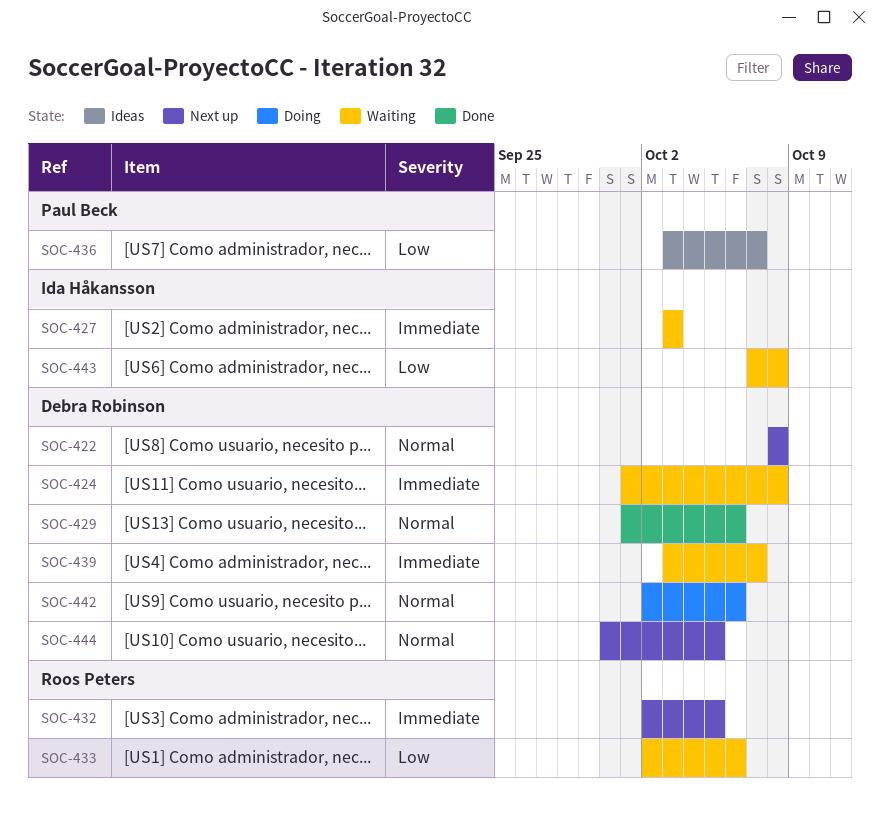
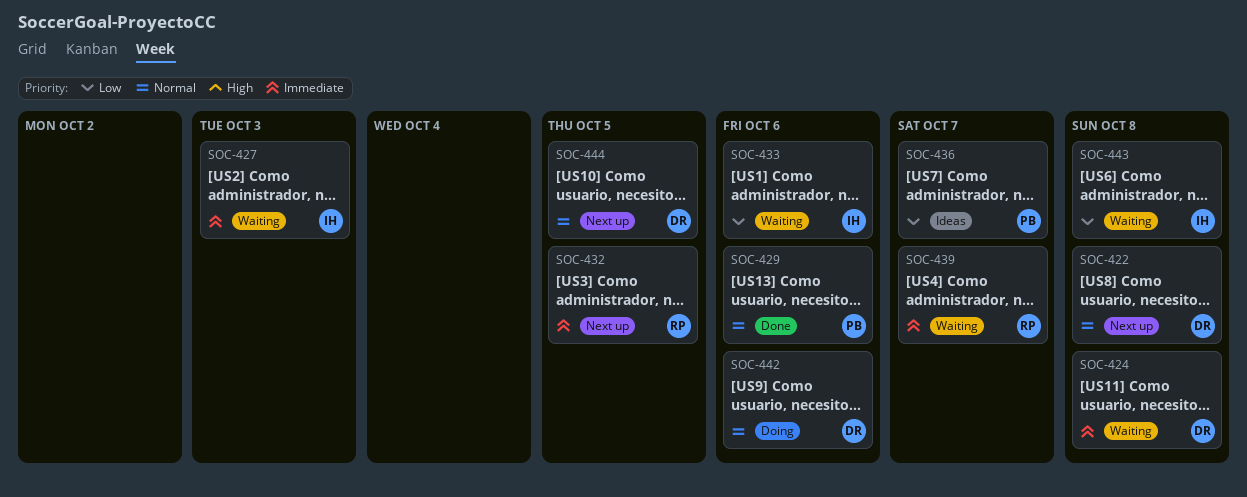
SOC-429, owner: Debra Robinson -> Paul Beck
SOC-433, owner: Roos Peters -> Ida Håkansson
SOC-439, owner: Debra Robinson -> Roos Peters

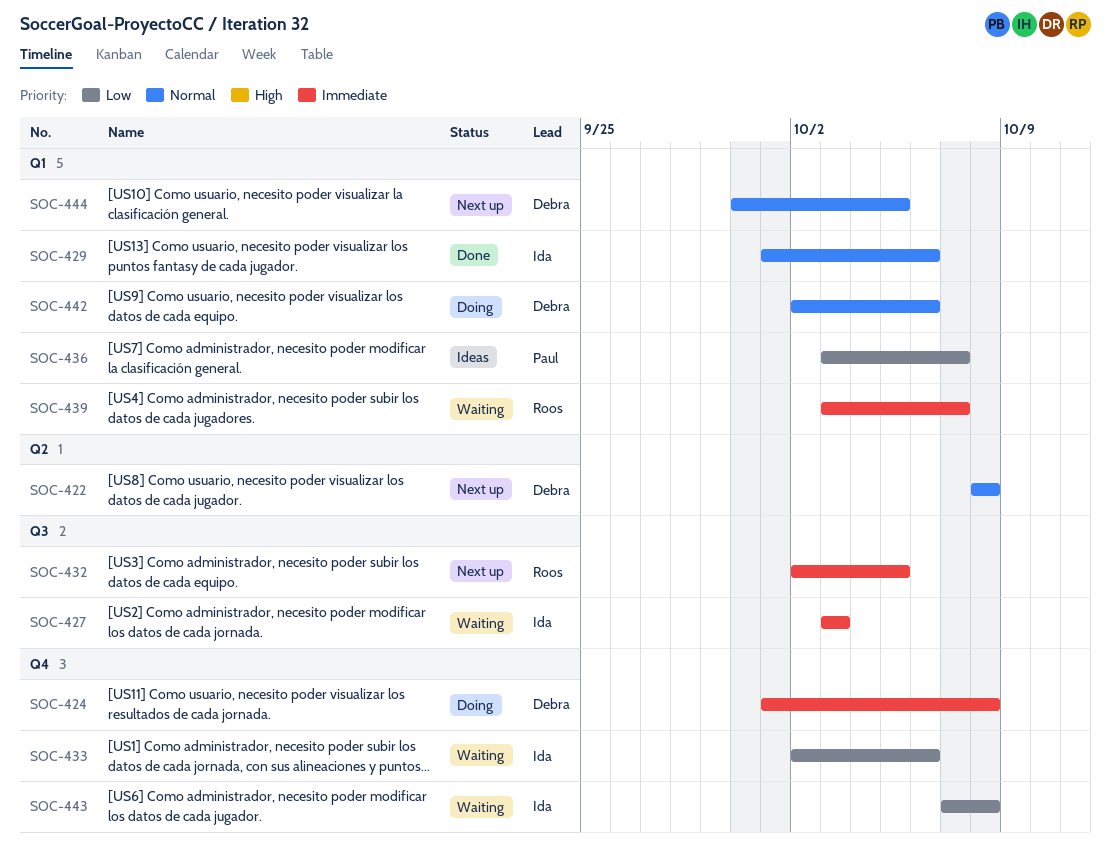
SOC-424, status: Waiting -> Doing
SOC-429, owner: Paul -> Ida

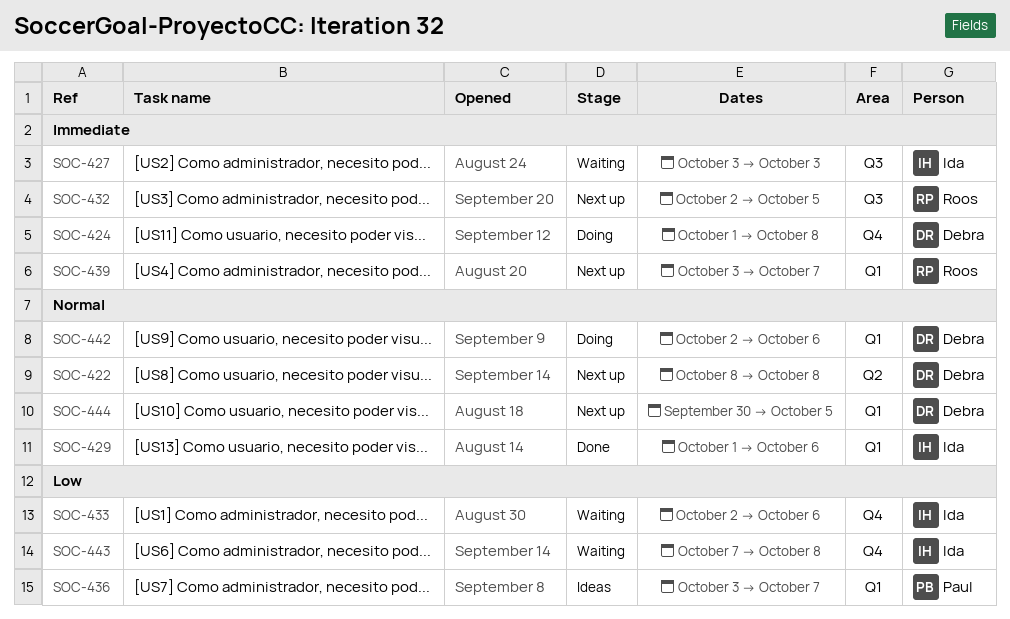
SOC-439, status: Waiting -> Next up

